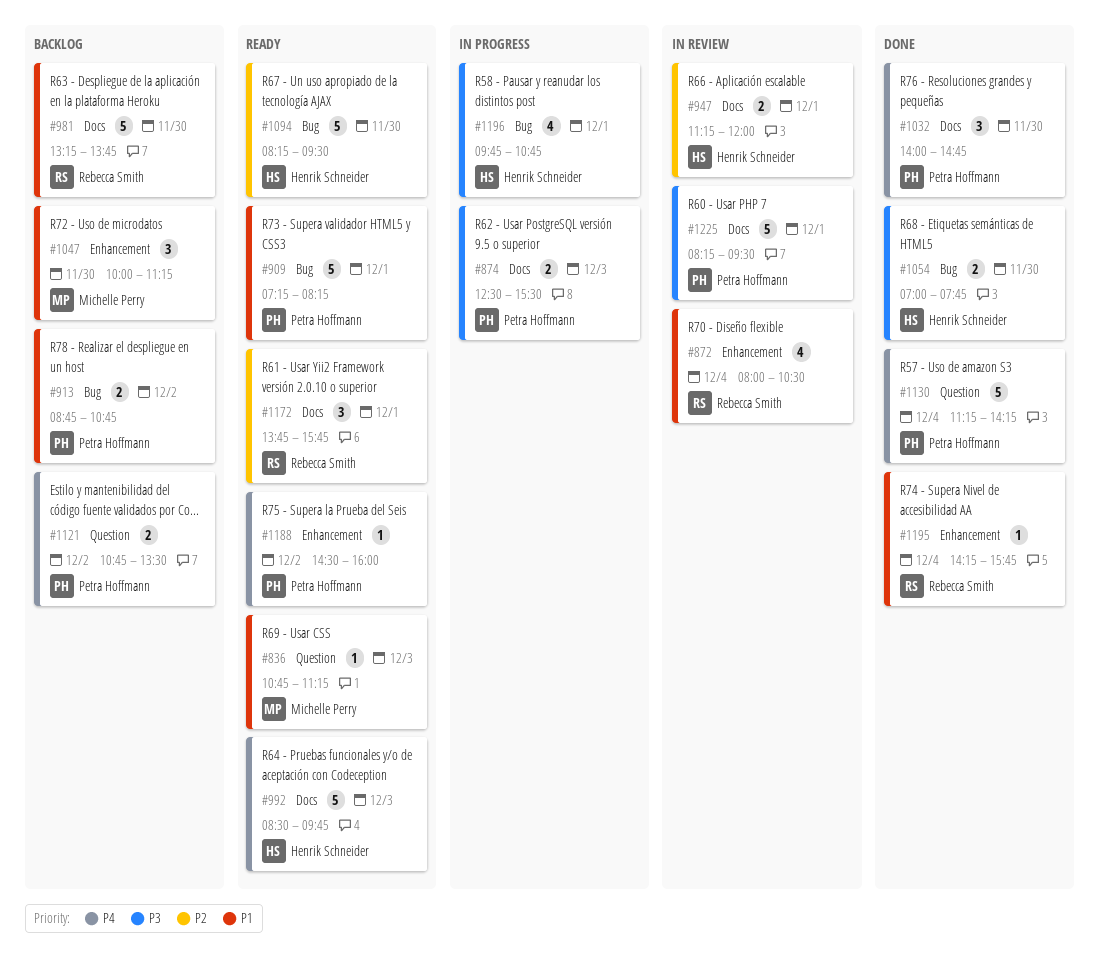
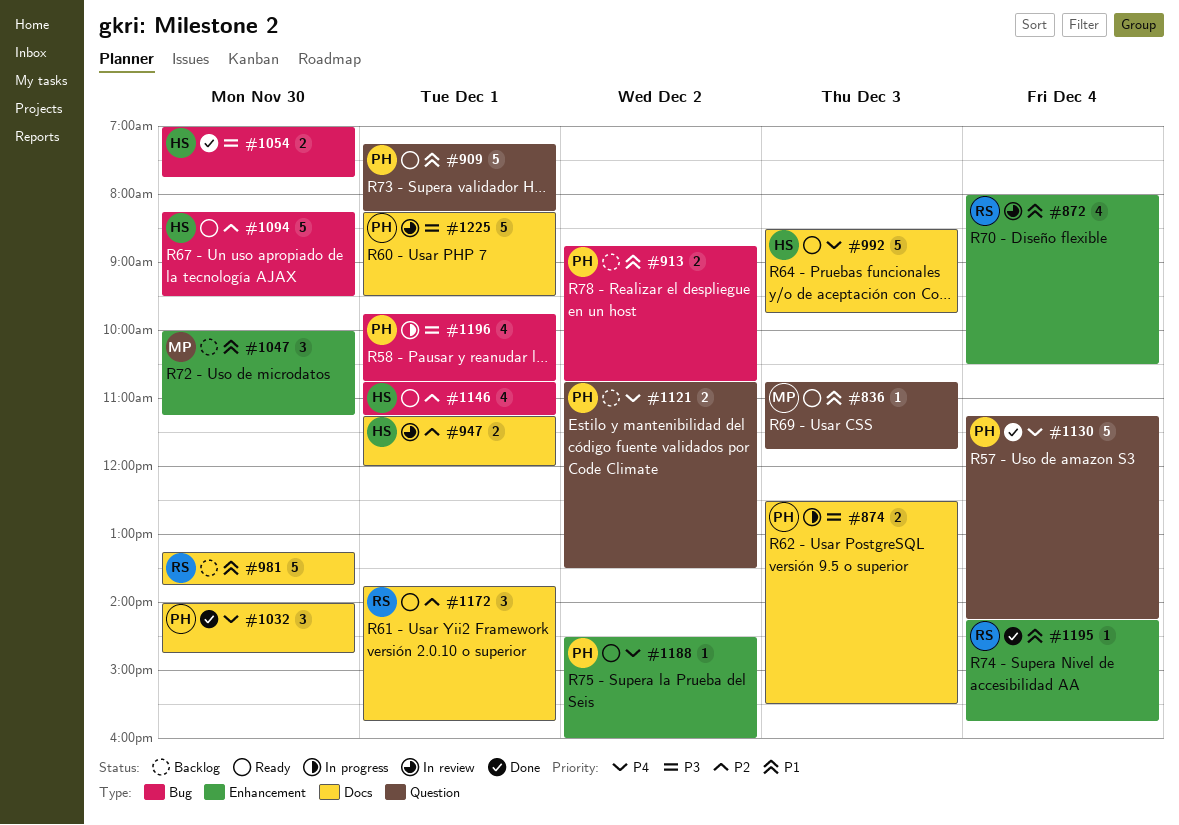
#836, ends: 11:15 -> 11:45
#909, label: Bug -> Question
#1146: none -> present
#1196, owner: Henrik Schneider -> Petra Hoffmann

